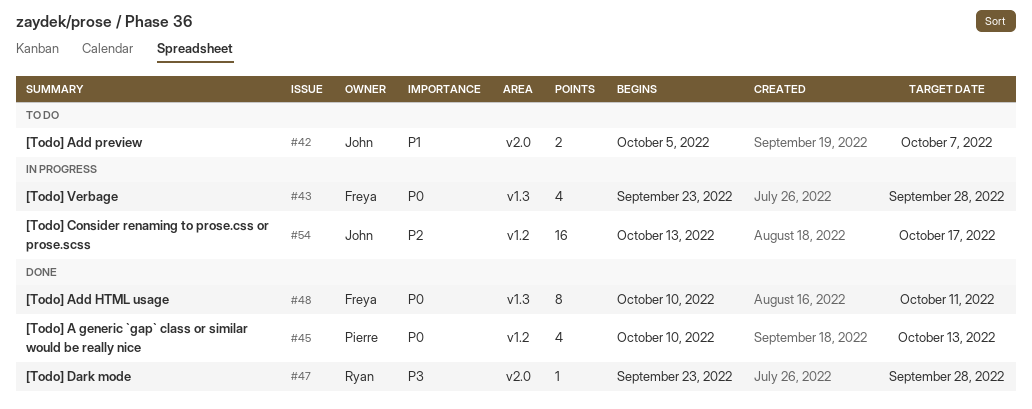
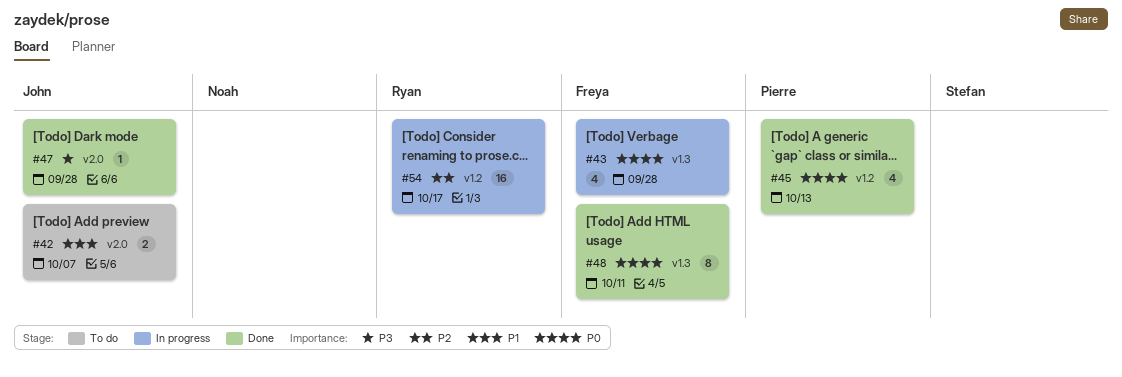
#47, owner: Ryan -> John
#54, owner: John -> Ryan

